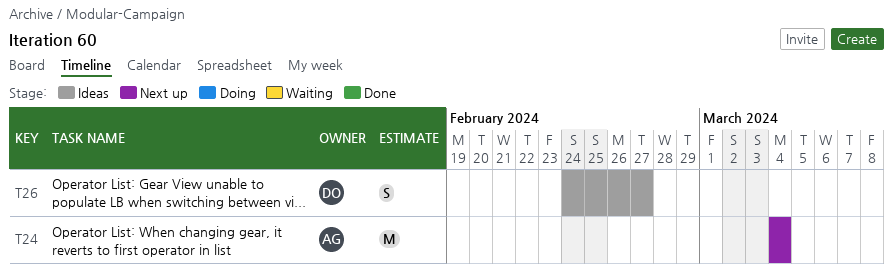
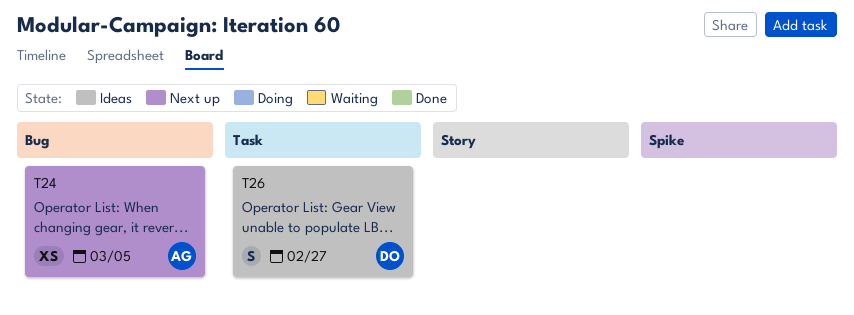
T24, estimate: M -> XS
T24, due: Mar 4 -> Mar 5

